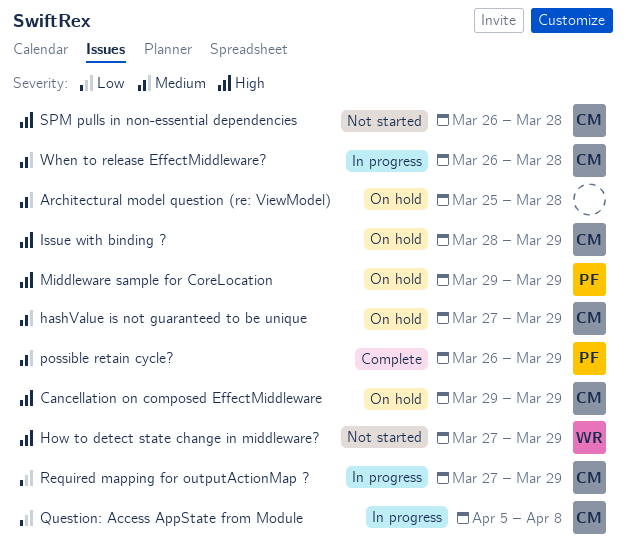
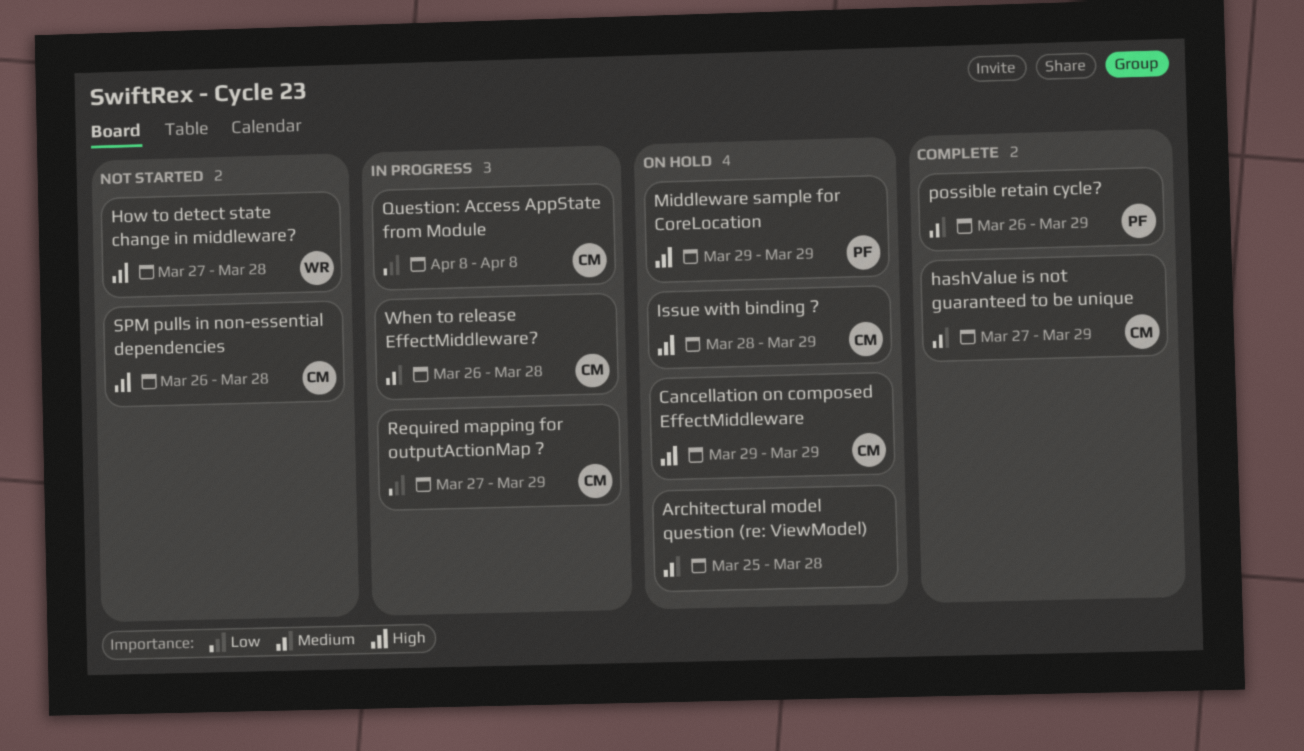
hashValue is not guaranteed to be unique, status: On hold -> Complete
How to detect state change in middleware?, due: Mar 29 -> Mar 28
Question: Access AppState from Module, start: Apr 5 -> Apr 8

